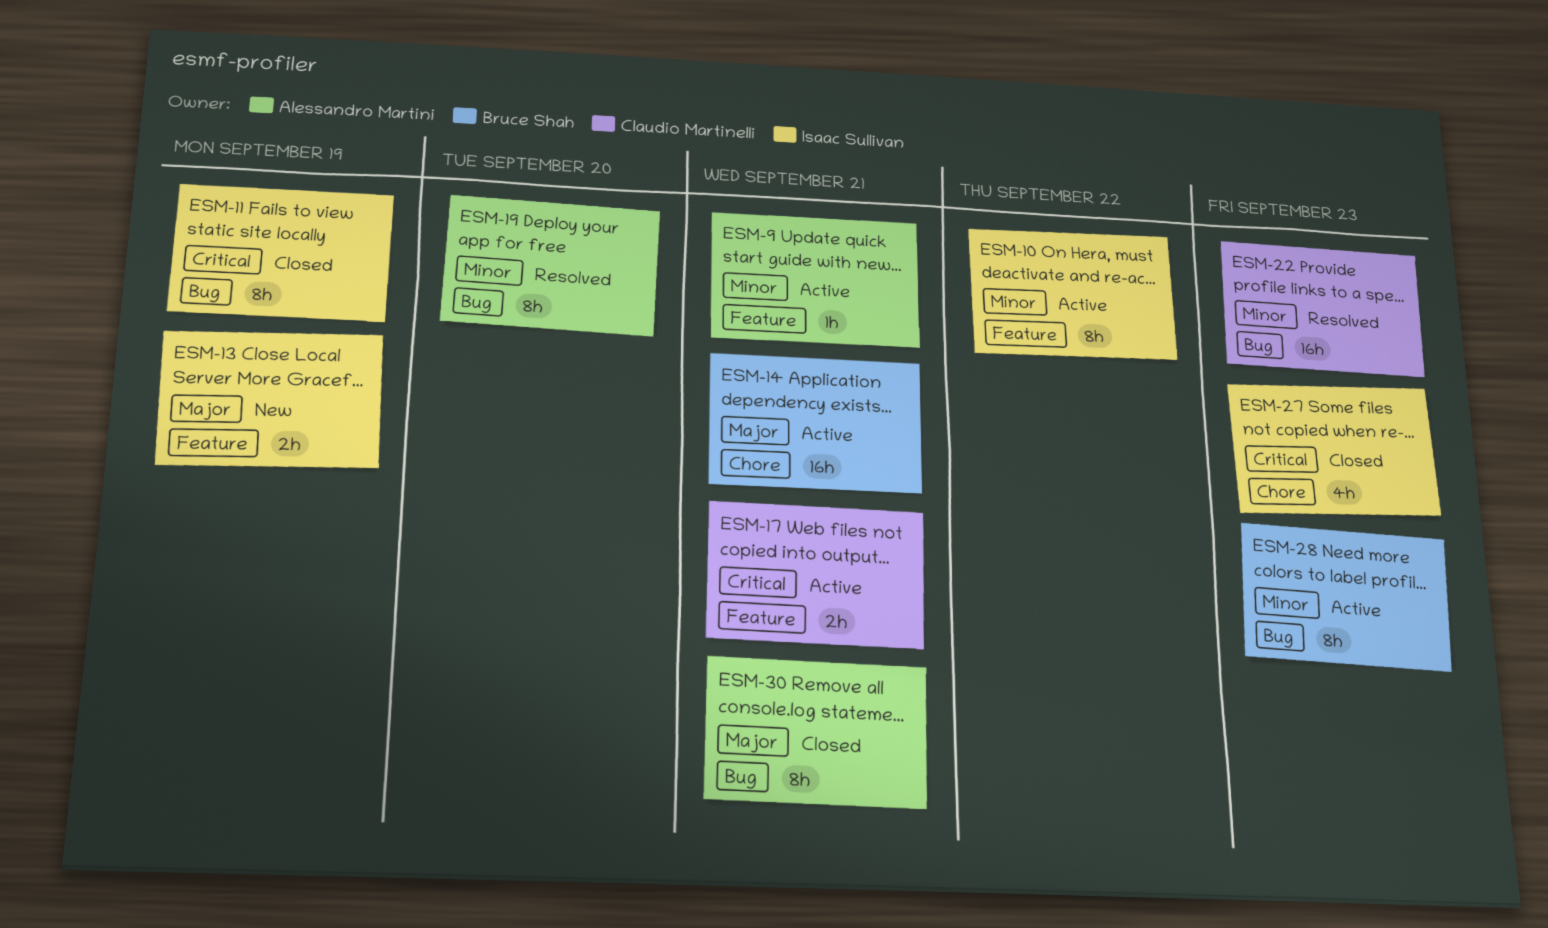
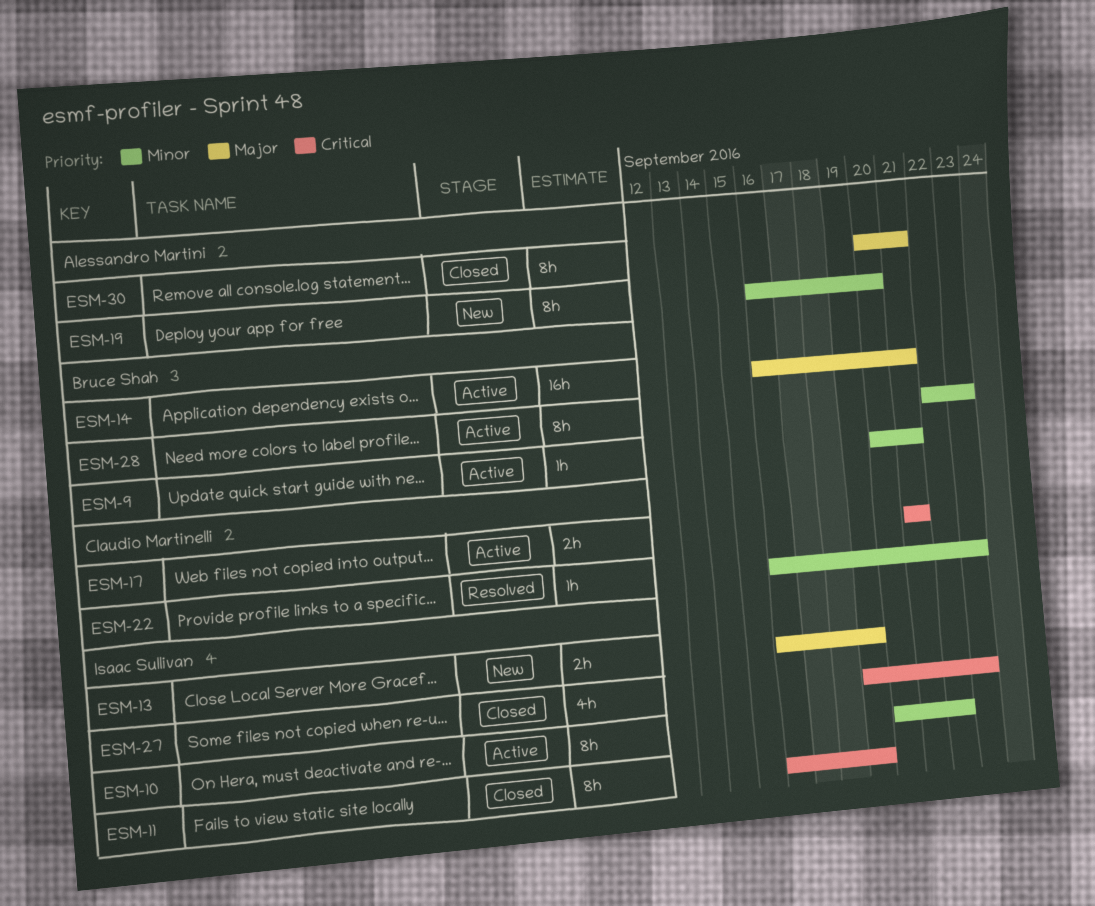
ESM-9, owner: Alessandro Martini -> Bruce Shah
ESM-19, status: Resolved -> New
ESM-22, estimate: 16h -> 1h

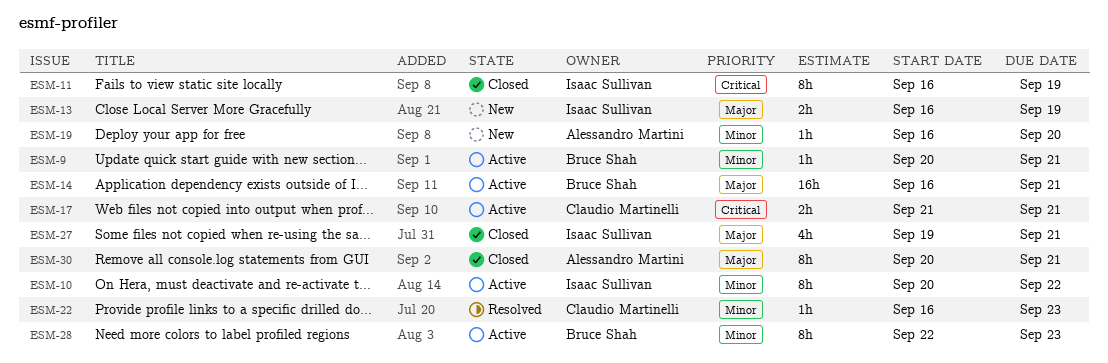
ESM-19, estimate: 8h -> 1h
ESM-27, priority: Critical -> Major
ESM-27, due: Sep 23 -> Sep 21

